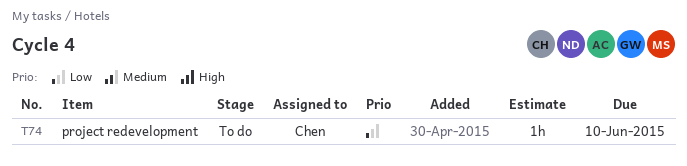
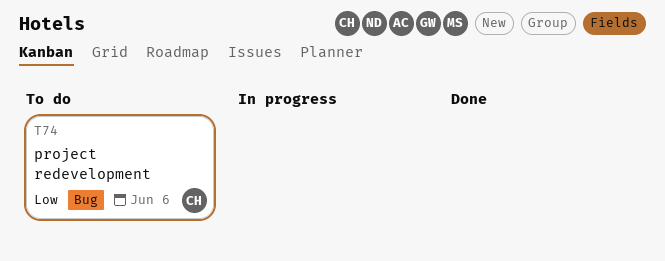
T74, due: Jun 10 -> Jun 6

